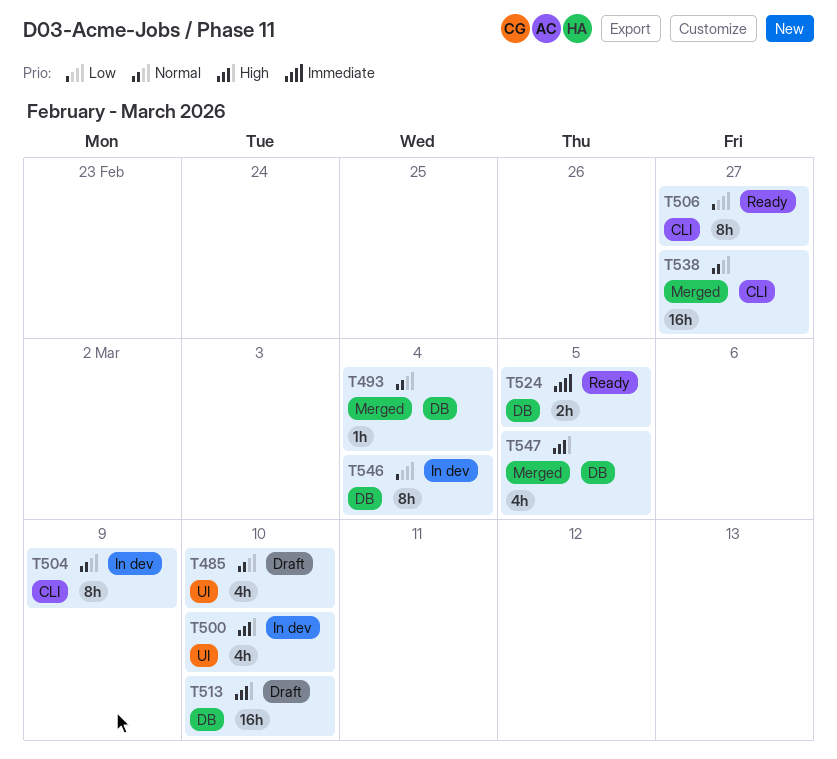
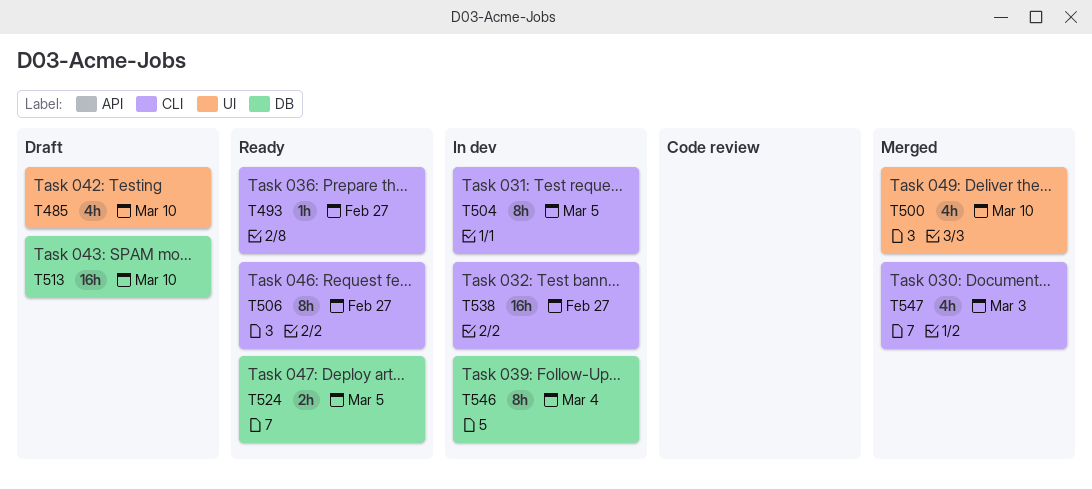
T493, status: Merged -> Ready
T493, label: DB -> CLI
T493, due: Mar 4 -> Feb 27
T500, status: In dev -> Merged
T504, due: Mar 9 -> Mar 5
T538, status: Merged -> In dev
T547, label: DB -> CLI
T547, due: Mar 5 -> Mar 3

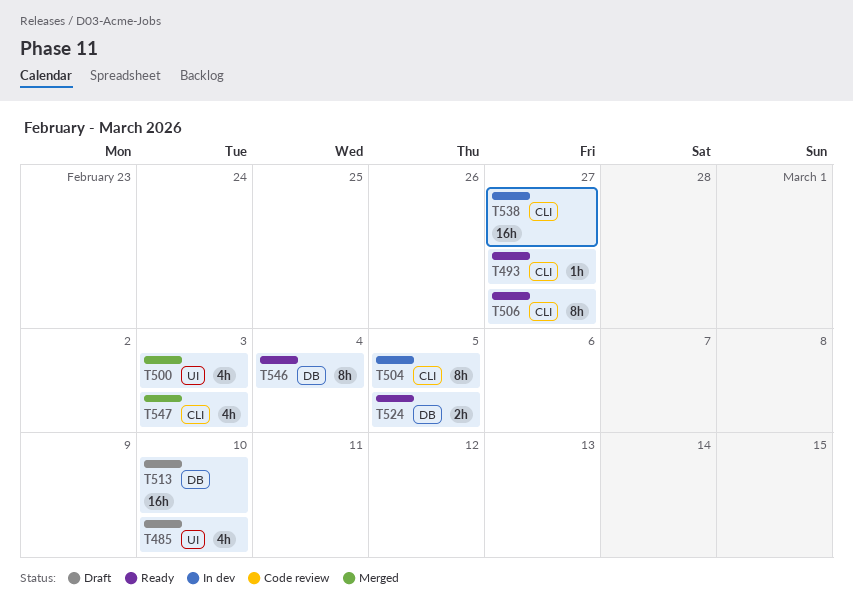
T500, due: Mar 10 -> Mar 3
T546, status: In dev -> Ready

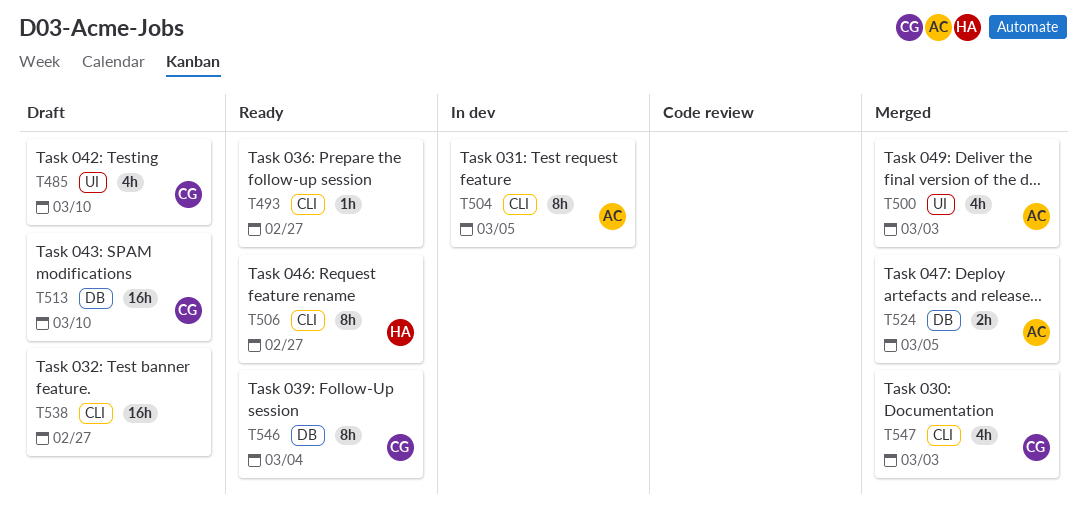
T524, status: Ready -> Merged
T538, status: In dev -> Draft

